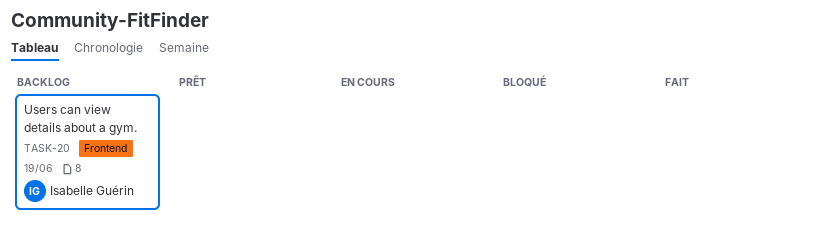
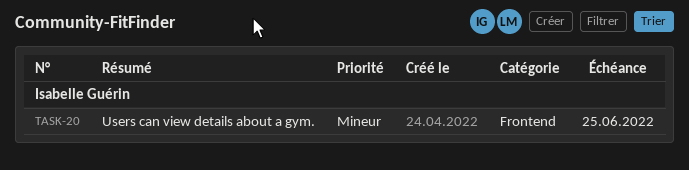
TASK-20, due: Jun 19 -> Jun 25

